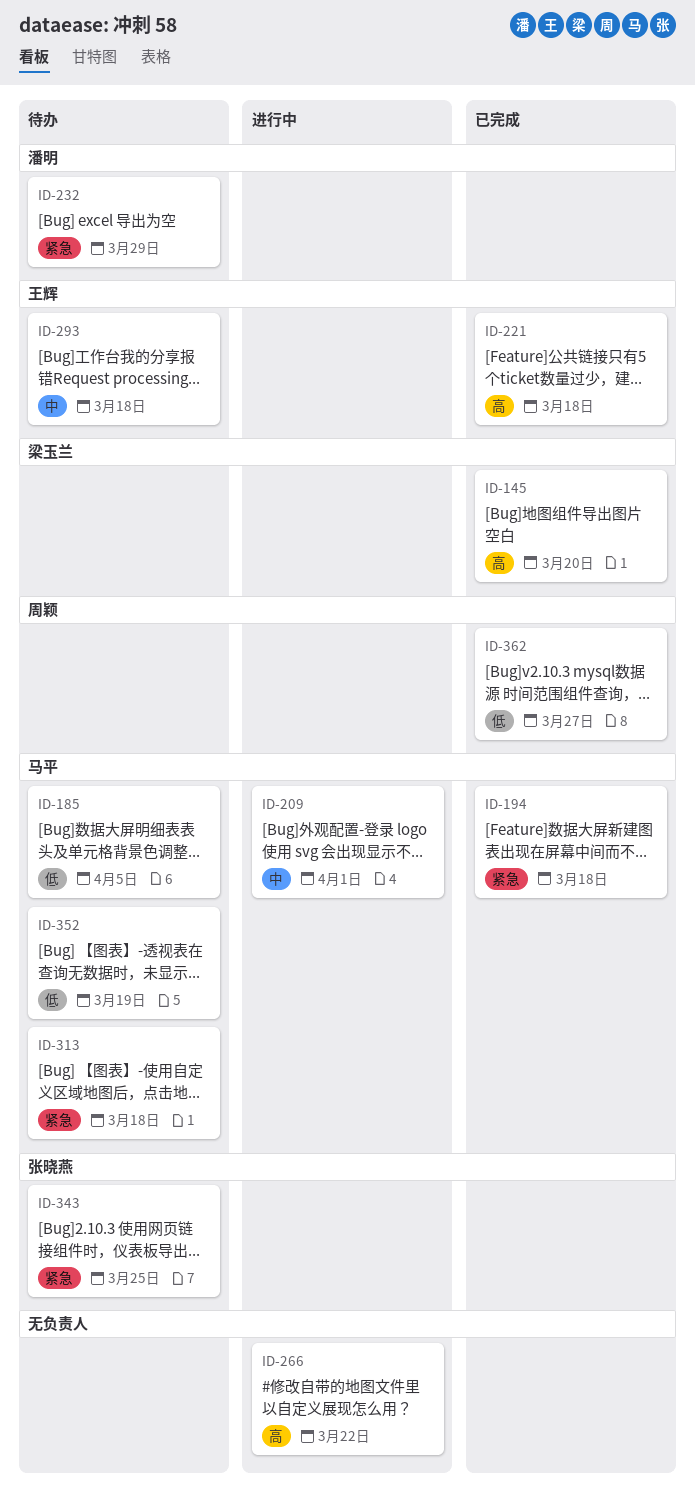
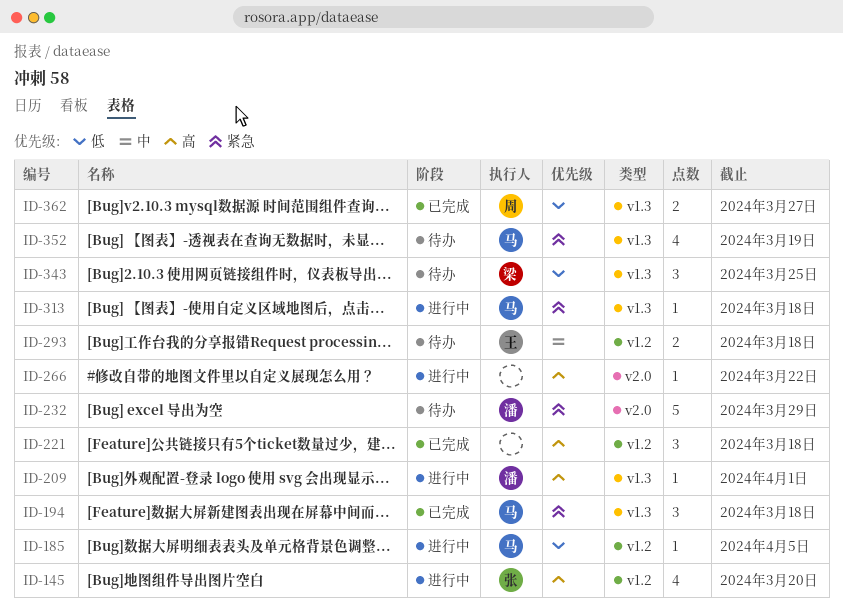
ID-145, status: 已完成 -> 进行中
ID-145, owner: 梁玉兰 -> 张晓燕
ID-185, status: 待办 -> 进行中
ID-209, owner: 马平 -> 潘明
ID-209, priority: 中 -> 高
ID-221, owner: 王辉 -> none
ID-313, status: 待办 -> 进行中
ID-343, owner: 张晓燕 -> 梁玉兰
ID-343, priority: 紧急 -> 低
ID-352, priority: 低 -> 紧急

